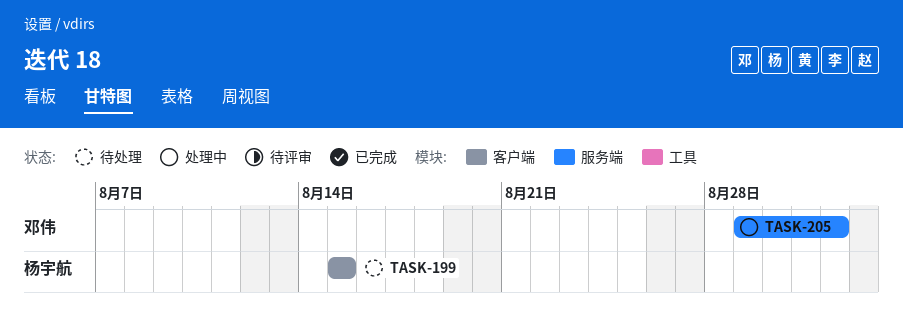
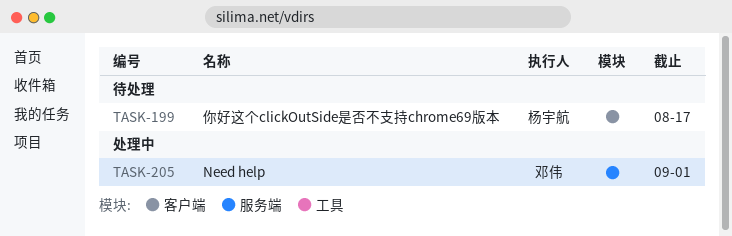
TASK-199, due: Aug 15 -> Aug 17

